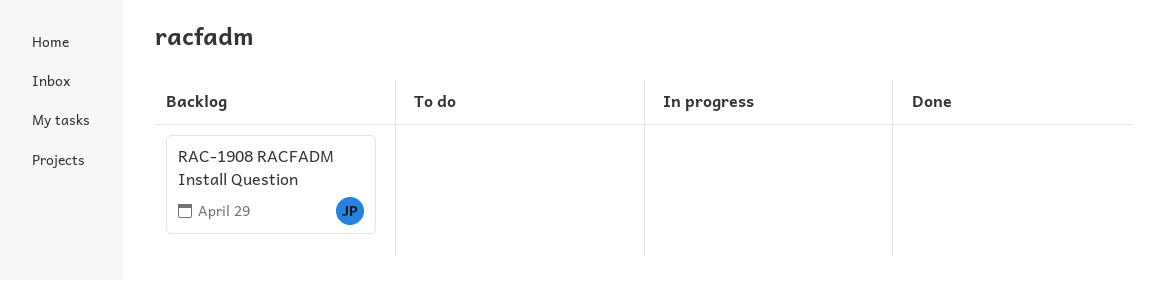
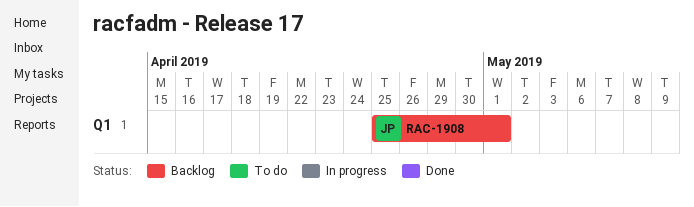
RAC-1908, due: Apr 29 -> May 1

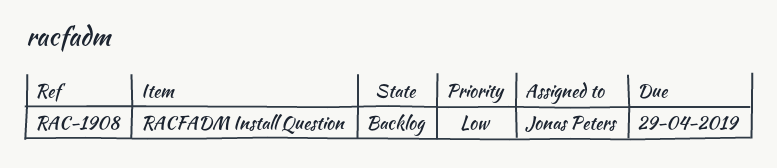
RAC-1908, due: May 1 -> Apr 29

